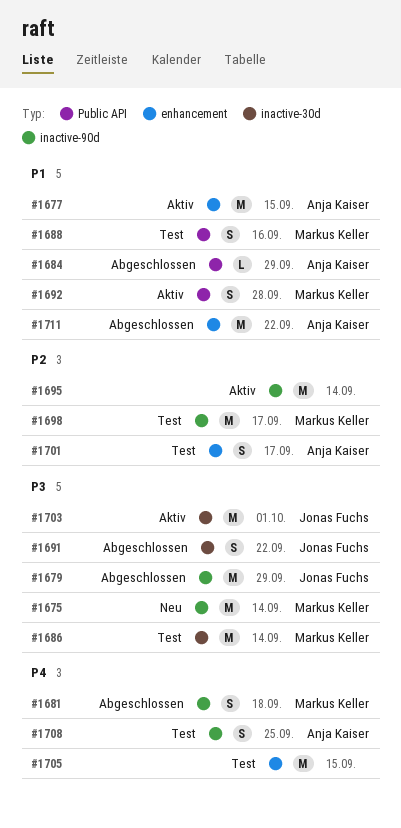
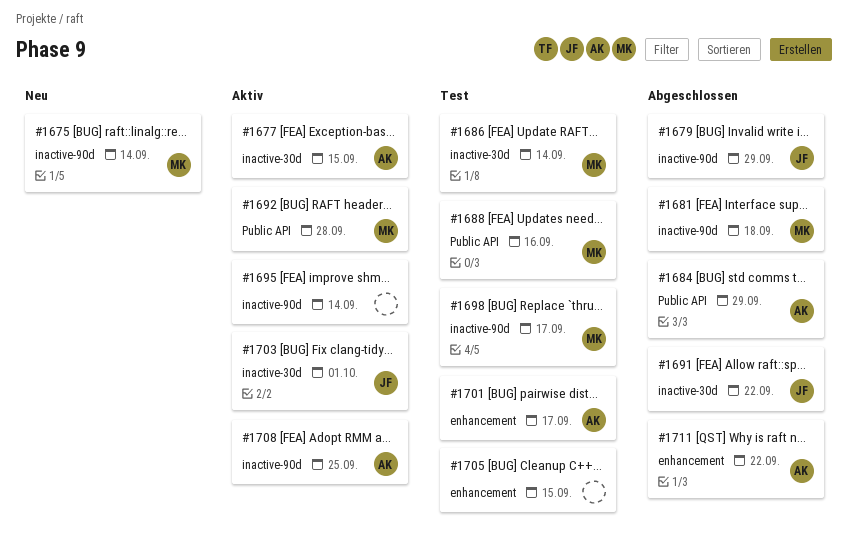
#1677, label: enhancement -> inactive-30d
#1708, status: Test -> Aktiv

